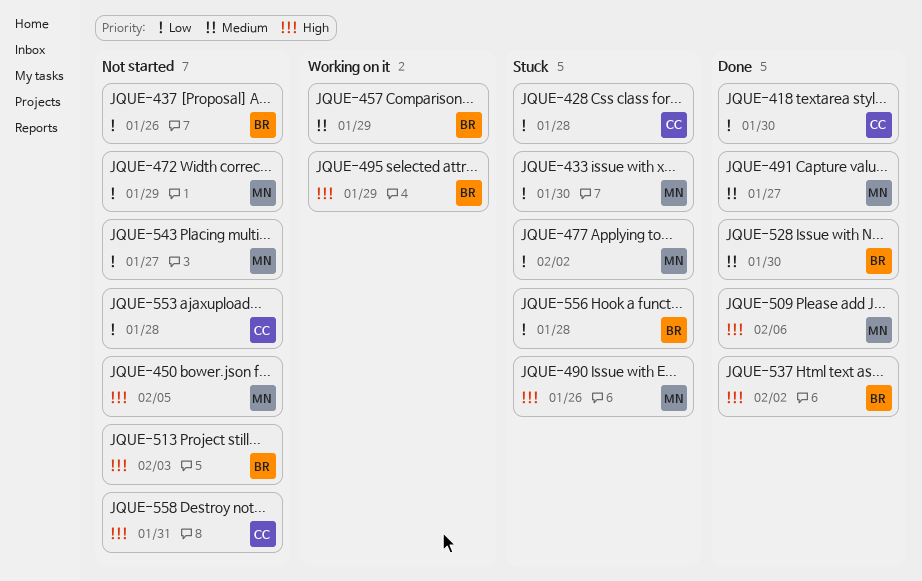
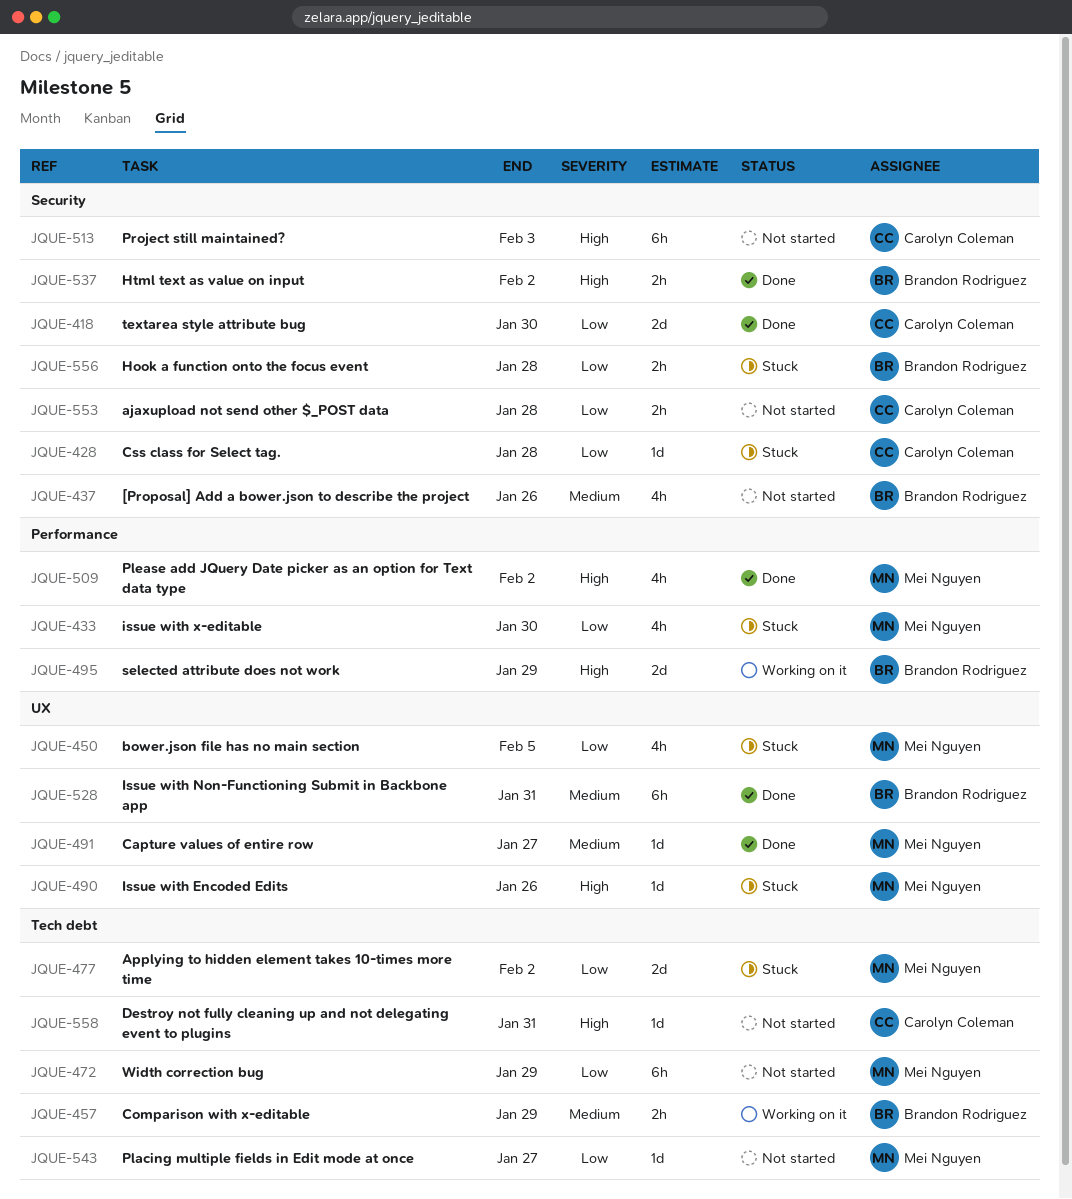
JQUE-437, priority: Low -> Medium
JQUE-450, status: Not started -> Stuck
JQUE-450, priority: High -> Low
JQUE-509, due: Feb 6 -> Feb 2
JQUE-513, owner: Brandon Rodriguez -> Carolyn Coleman
JQUE-528, due: Jan 30 -> Jan 31

